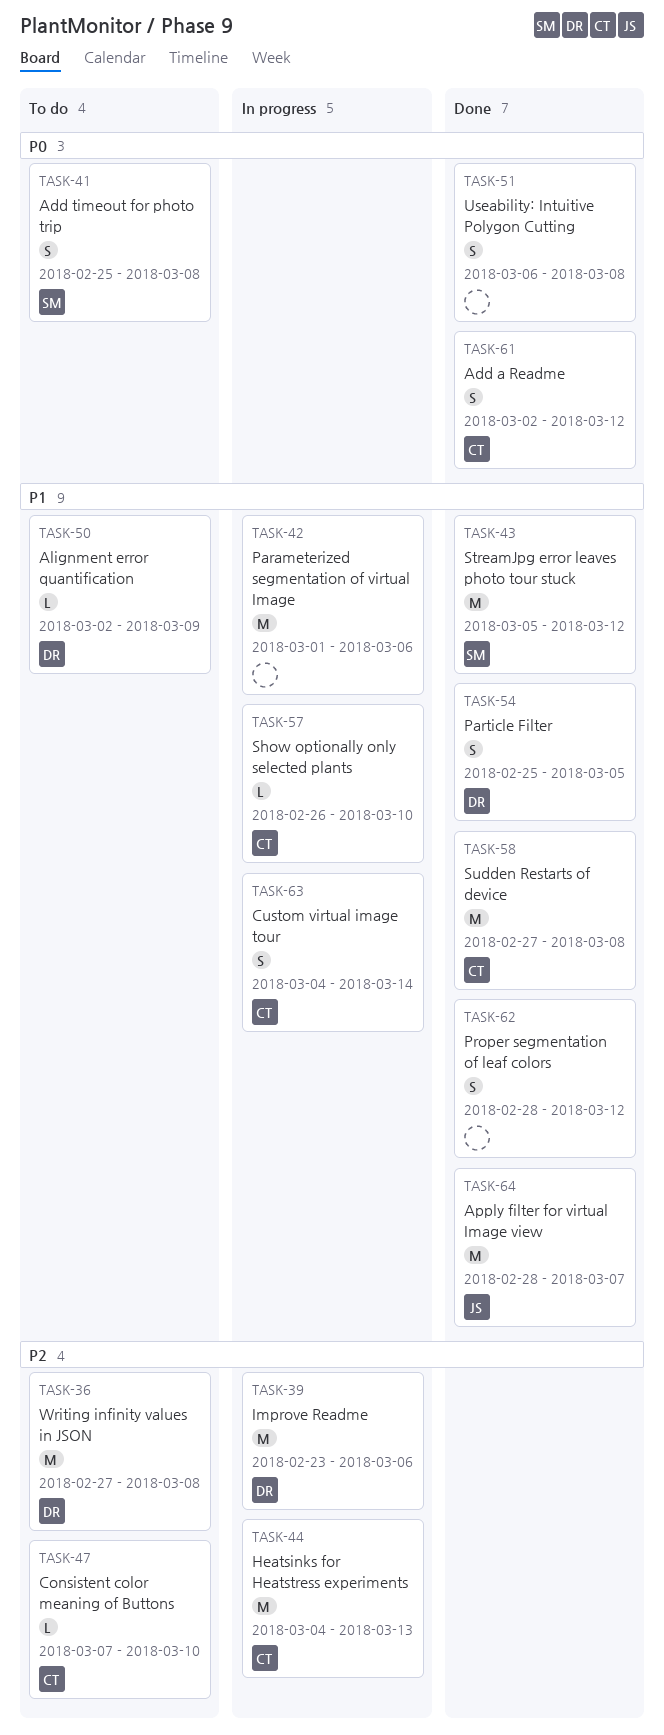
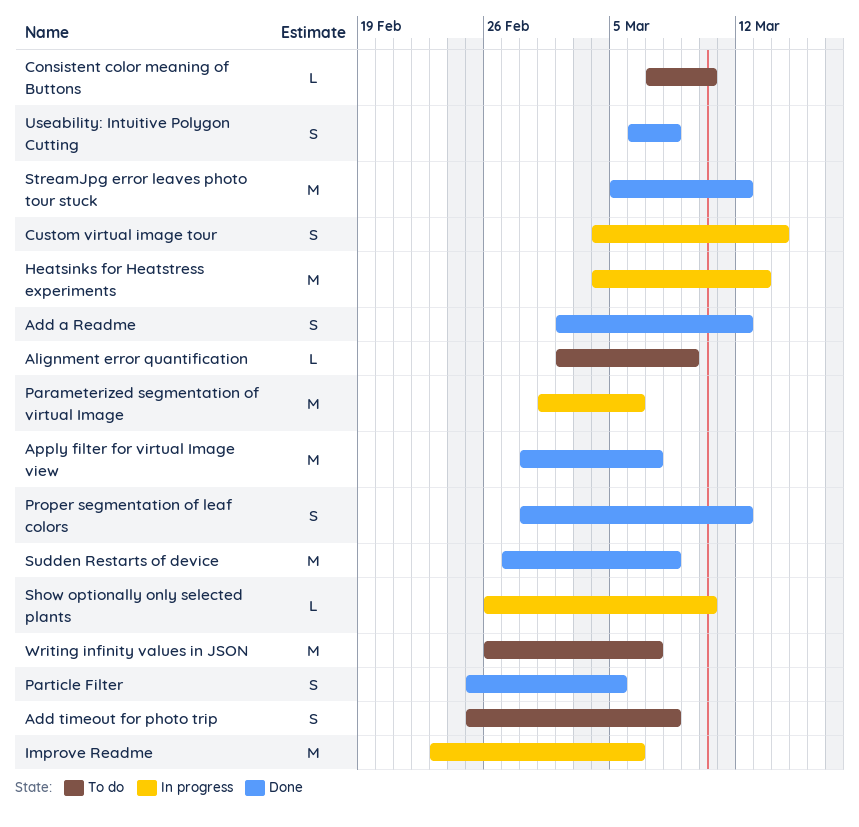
Writing infinity values in JSON, start: Feb 27 -> Feb 26
Writing infinity values in JSON, due: Mar 8 -> Mar 7

